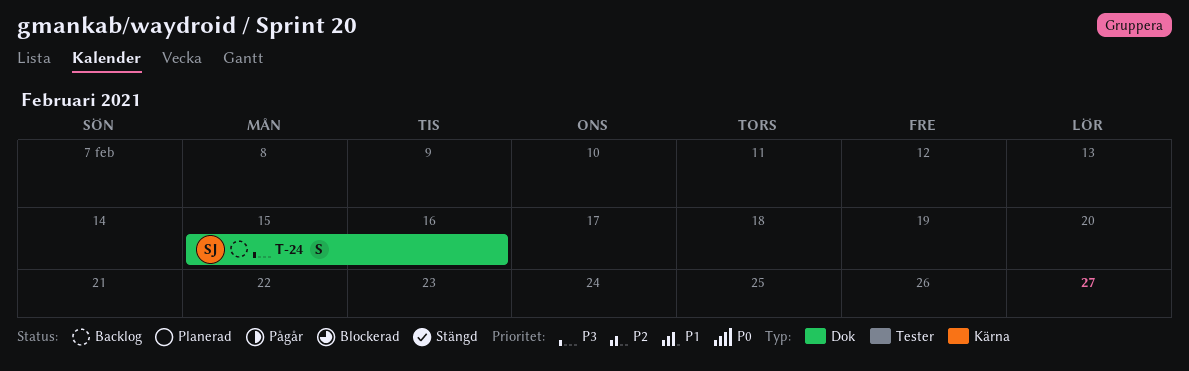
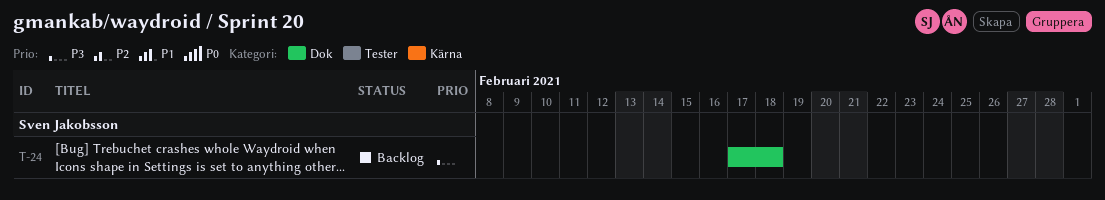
T-24, start: Feb 15 -> Feb 17
T-24, due: Feb 16 -> Feb 18

